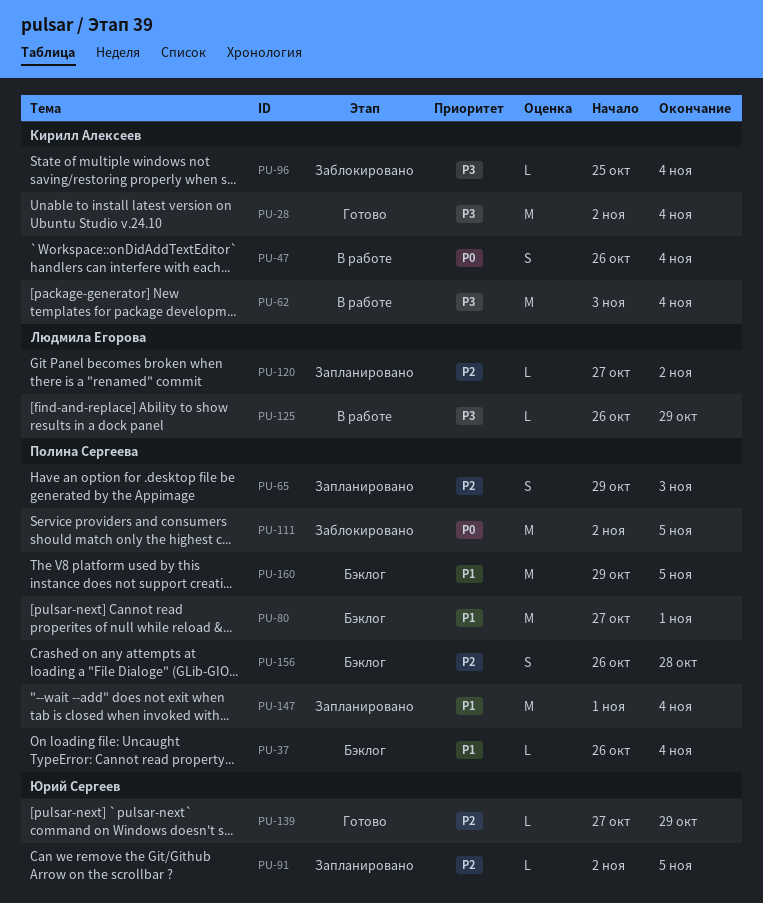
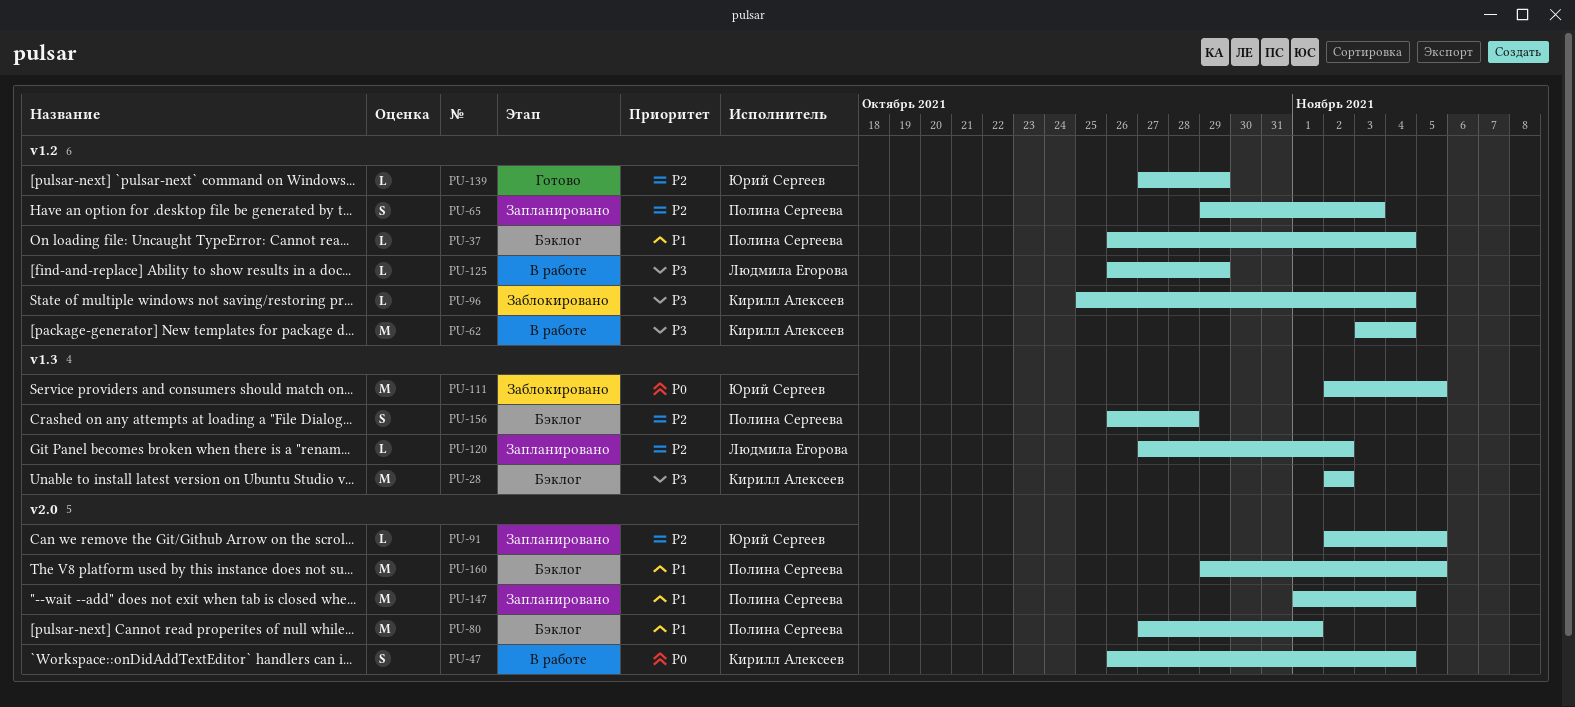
PU-28, status: Готово -> Бэклог
PU-28, due: Nov 4 -> Nov 2
PU-111, owner: Полина Сергеева -> Юрий Сергеев

